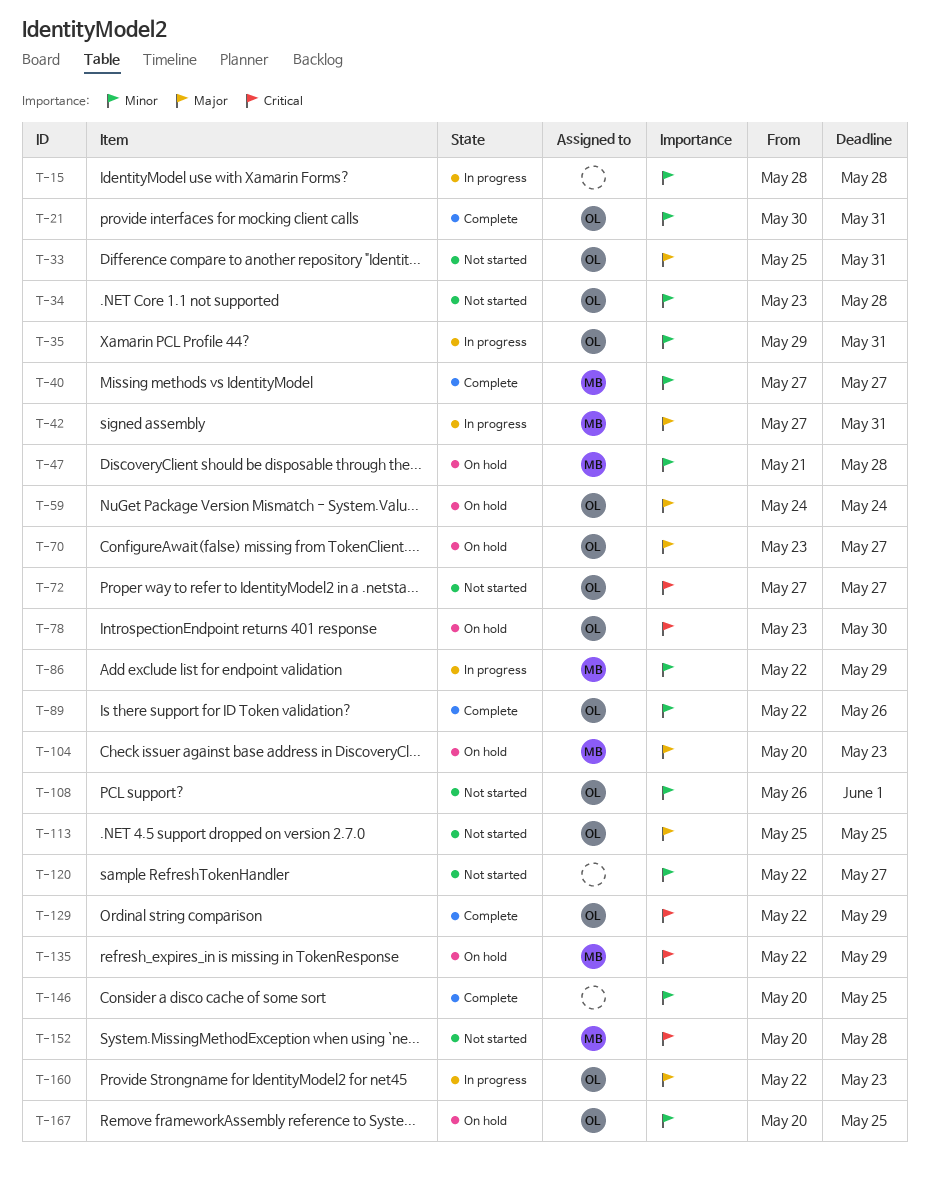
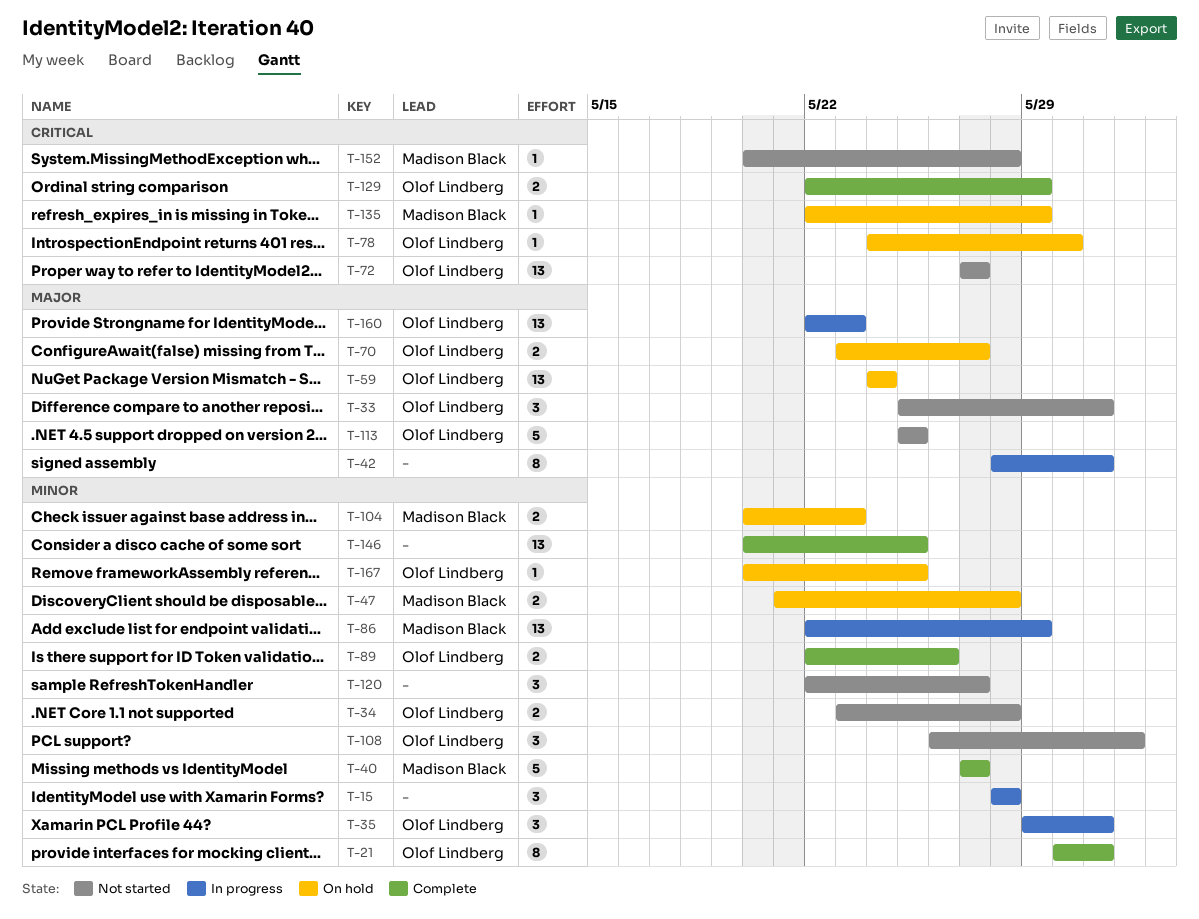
T-42, owner: Madison Black -> none
T-42, start: May 27 -> May 28
T-78, start: May 23 -> May 24
T-104, priority: Major -> Minor

